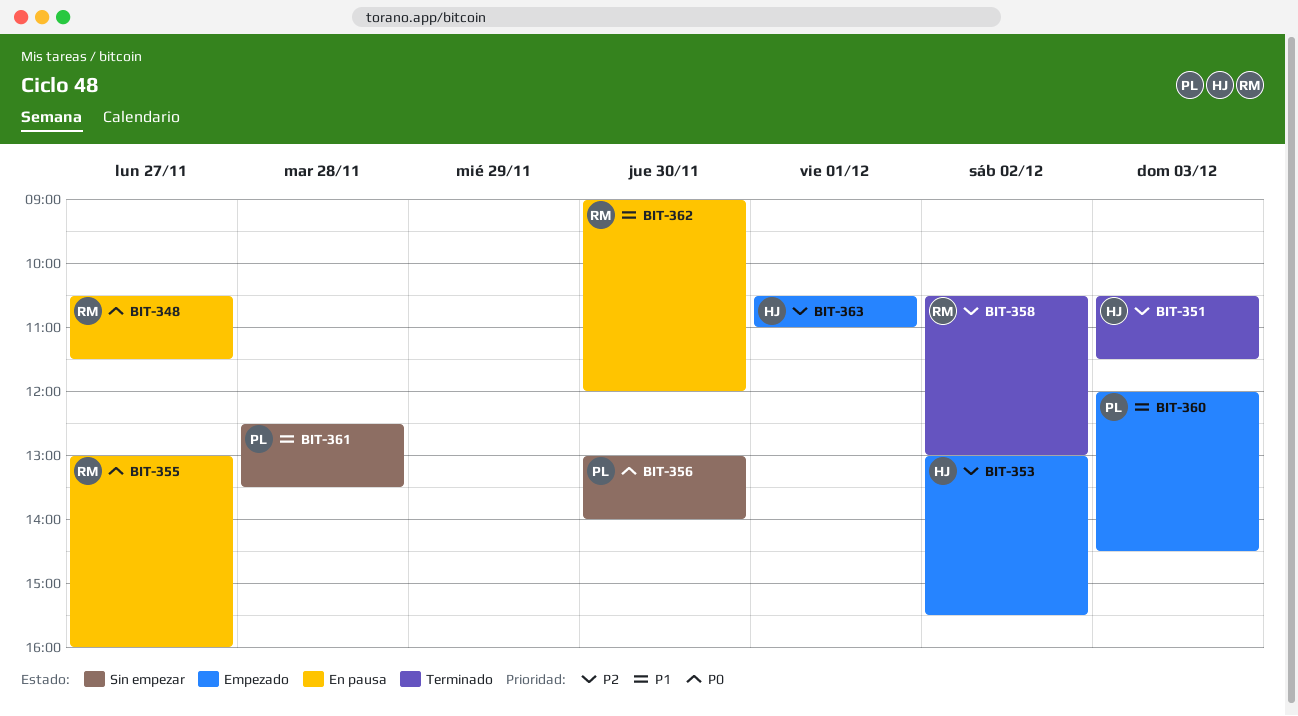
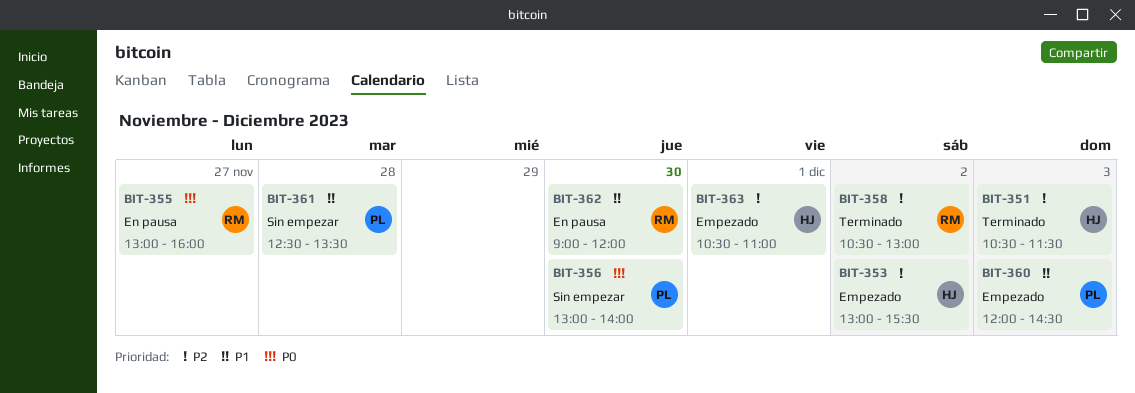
BIT-348: present -> none

